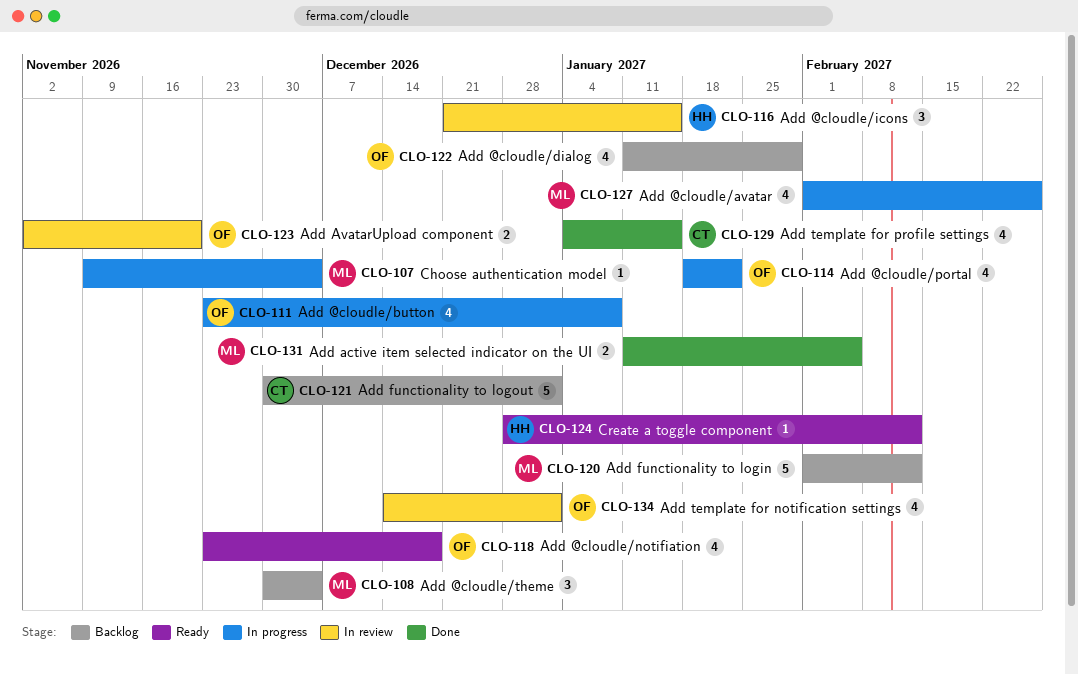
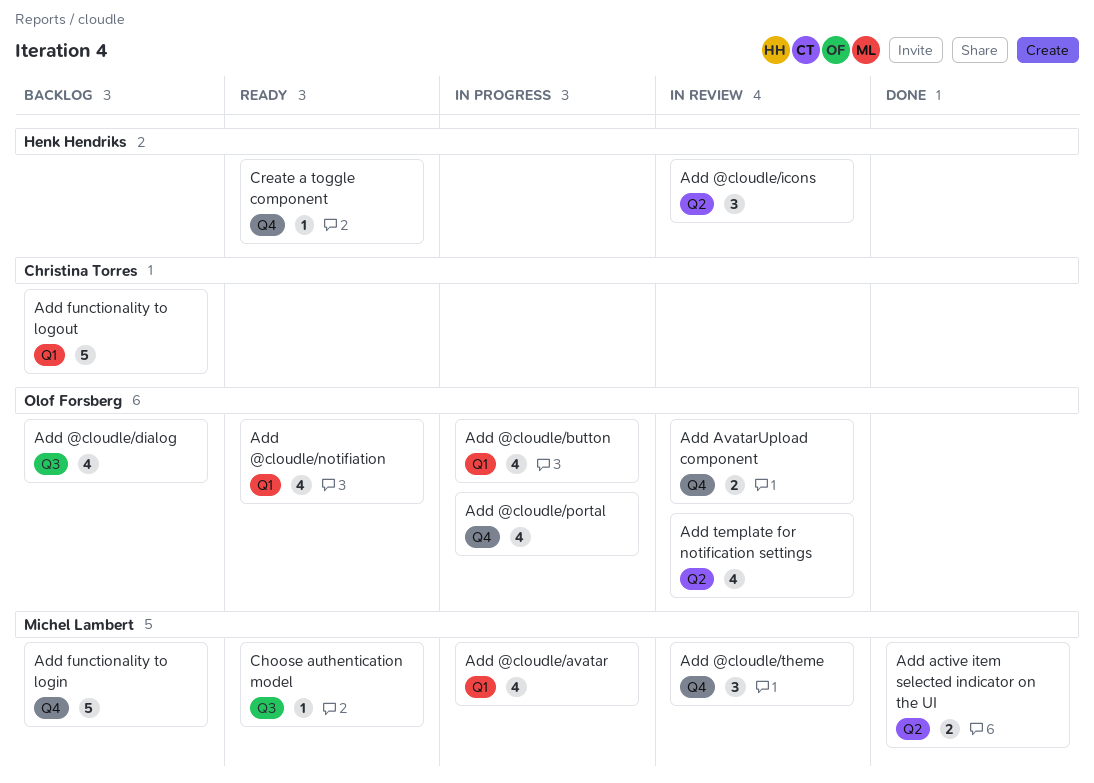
Add @cloudle/theme, status: Backlog -> In review
Add template for profile settings: present -> none
Choose authentication model, status: In progress -> Ready

